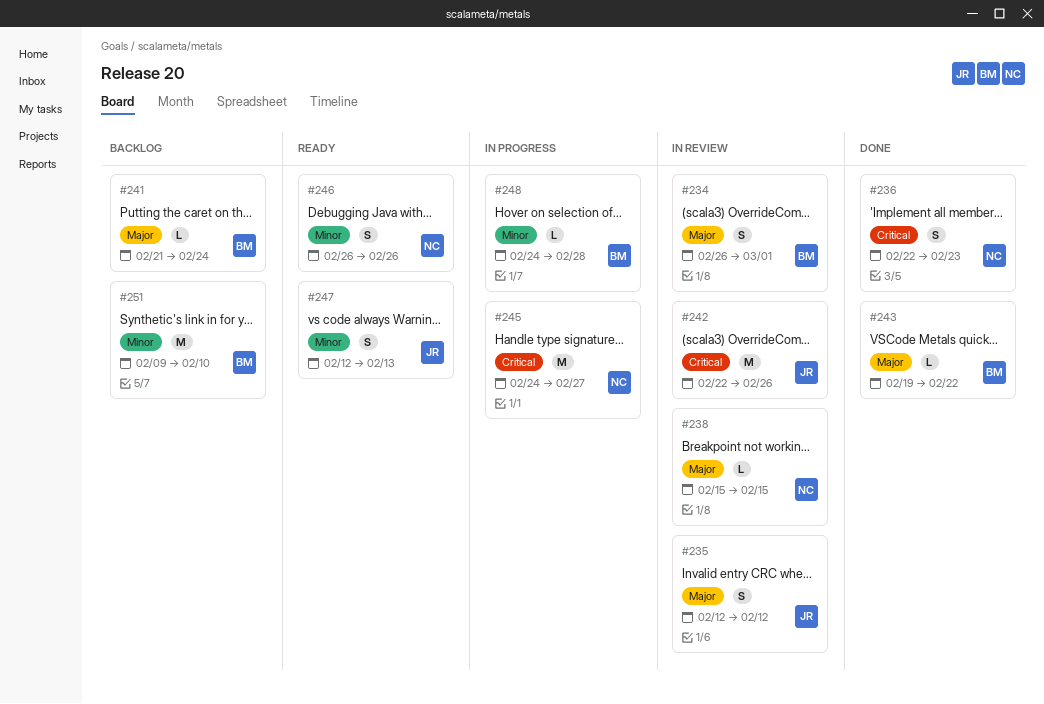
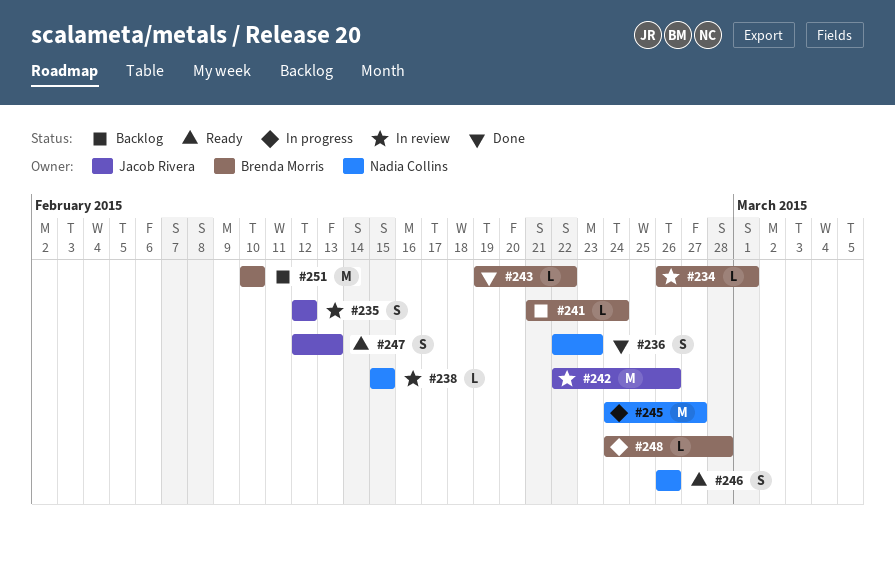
#234, estimate: S -> L
#251, start: Feb 9 -> Feb 10

